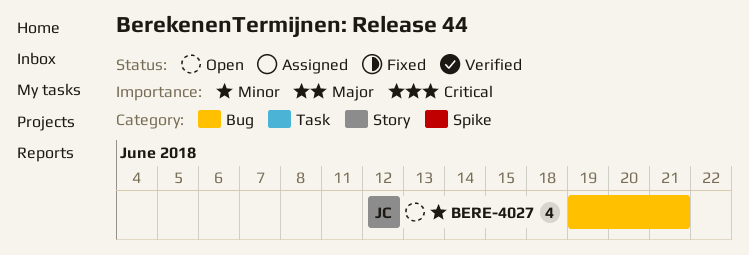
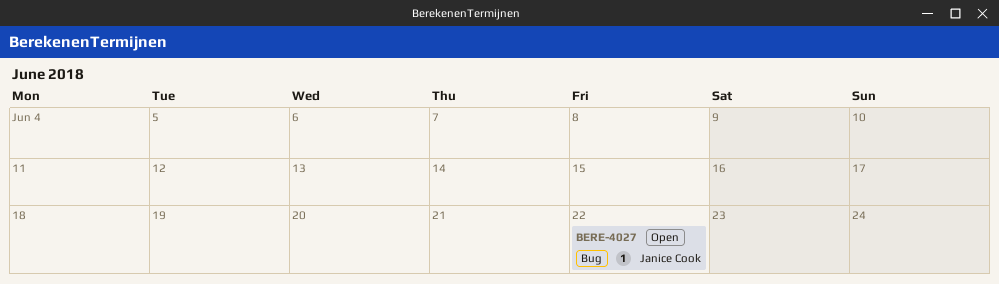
BERE-4027, estimate: 4 -> 1
BERE-4027, due: Jun 21 -> Jun 22

